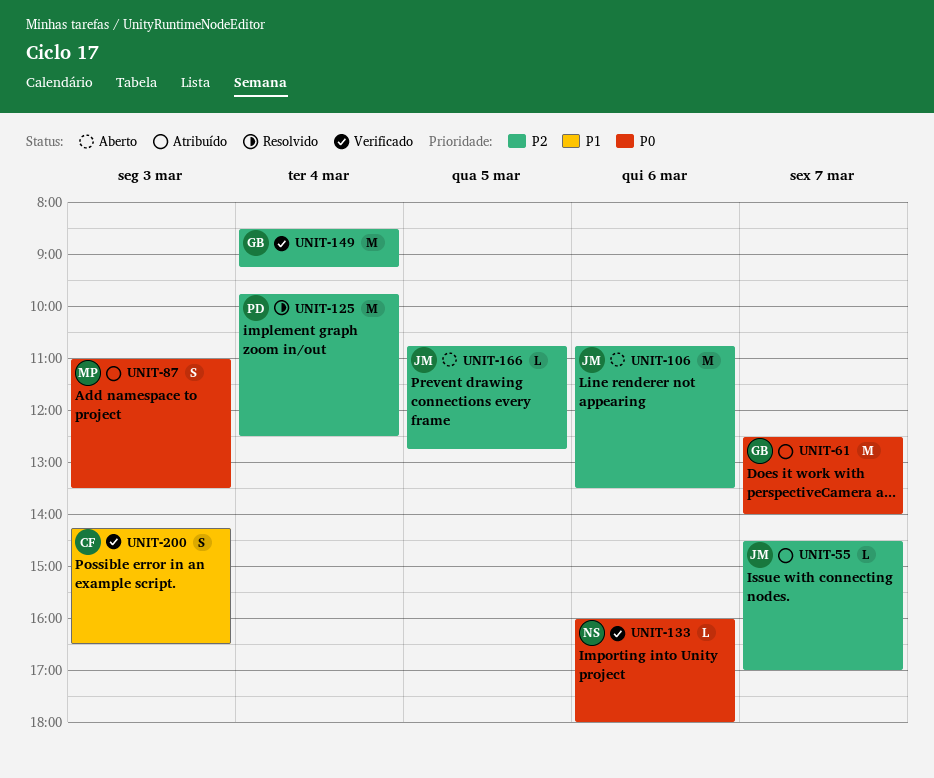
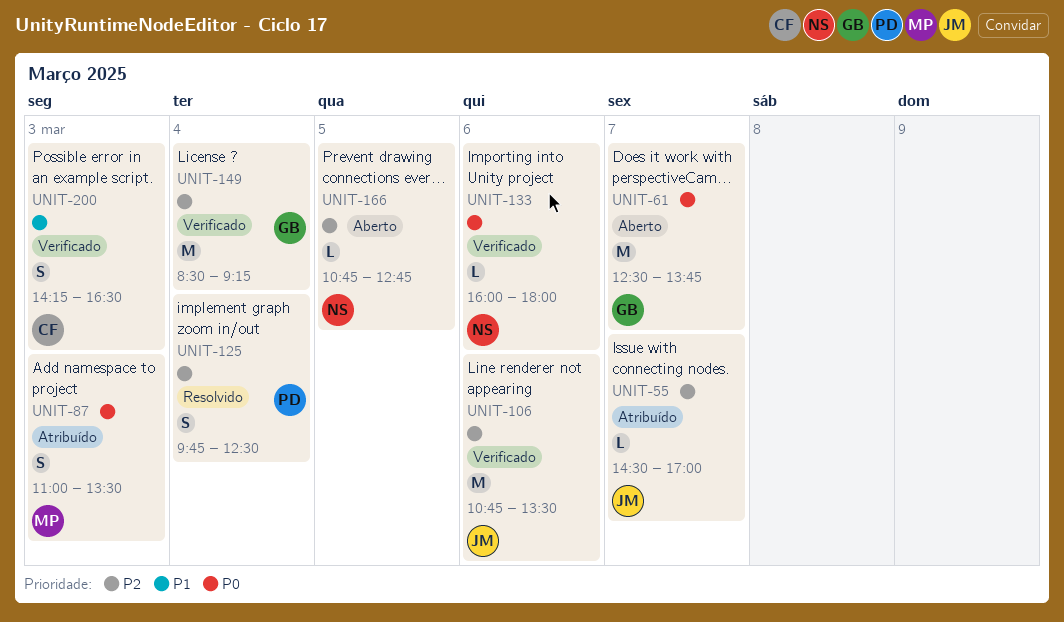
UNIT-61, status: Atribuído -> Aberto
UNIT-61, ends: 14:00 -> 13:45
UNIT-106, status: Aberto -> Verificado
UNIT-125, estimate: M -> S
UNIT-166, owner: JM -> NS

